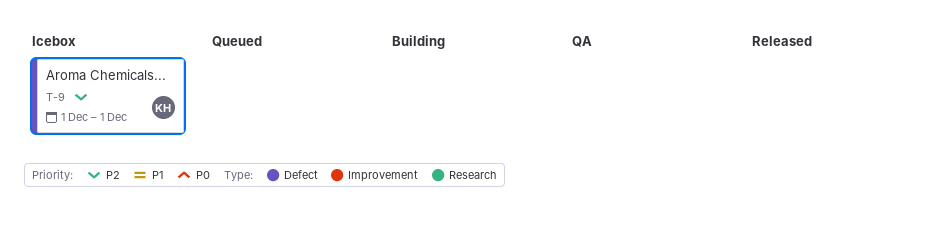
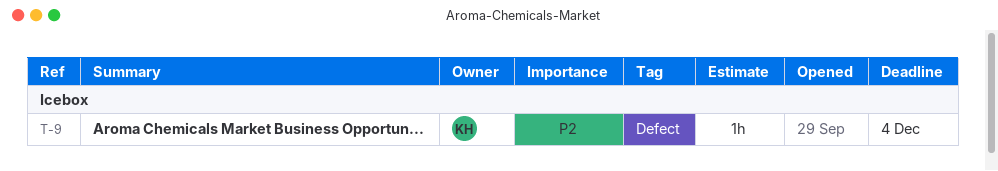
T-9, due: Dec 1 -> Dec 4

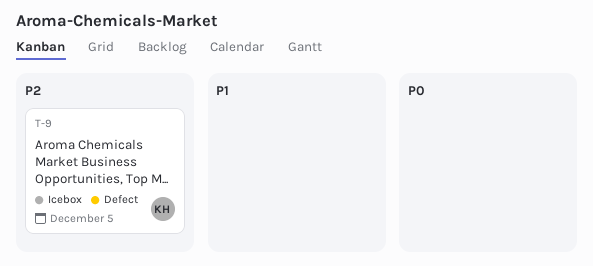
T-9, due: Dec 4 -> Dec 5

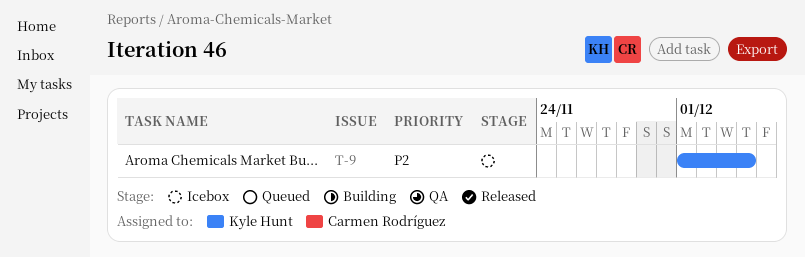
T-9, due: Dec 5 -> Dec 4

